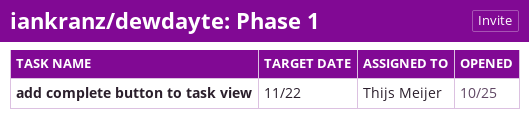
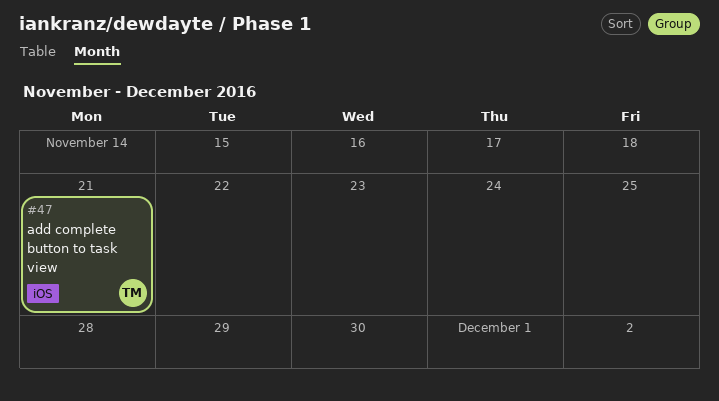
add complete button to task view, due: Nov 22 -> Nov 21

